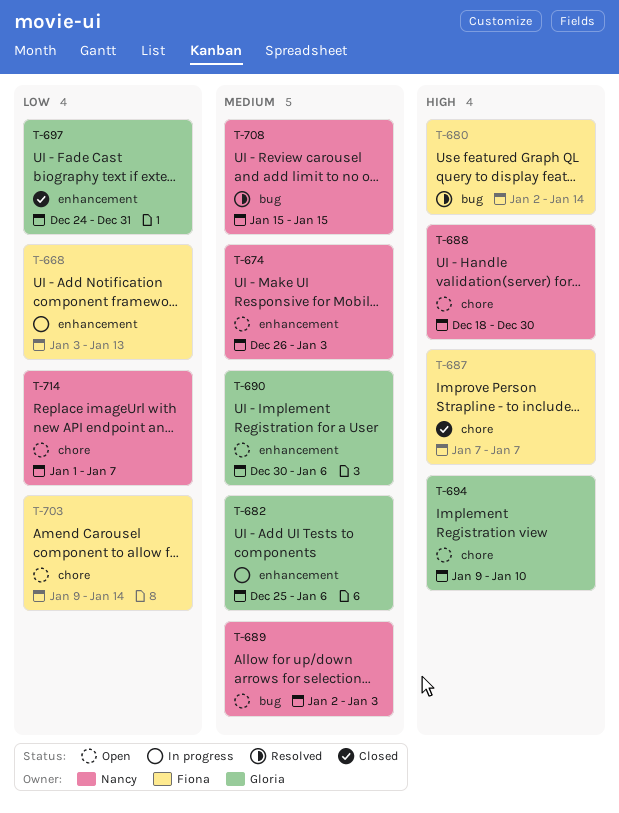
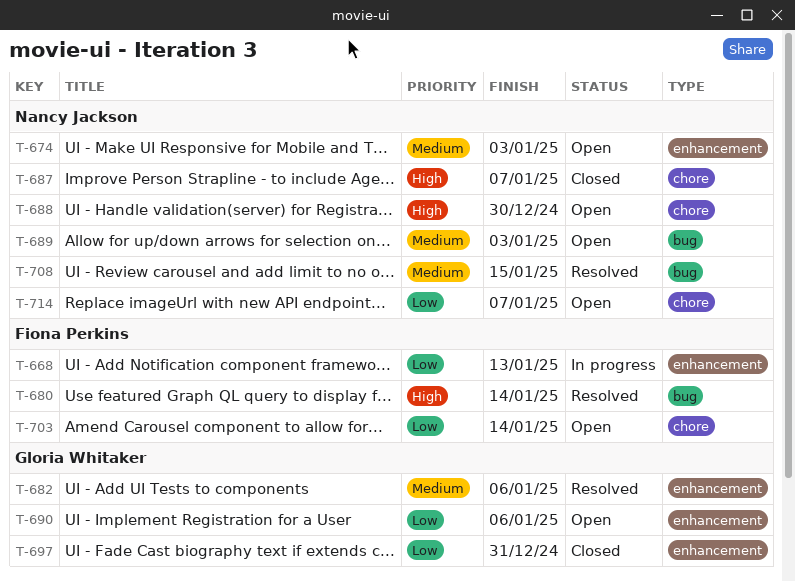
T-682, status: In progress -> Resolved
T-687, owner: Fiona Perkins -> Nancy Jackson
T-690, priority: Medium -> Low
T-694: present -> none

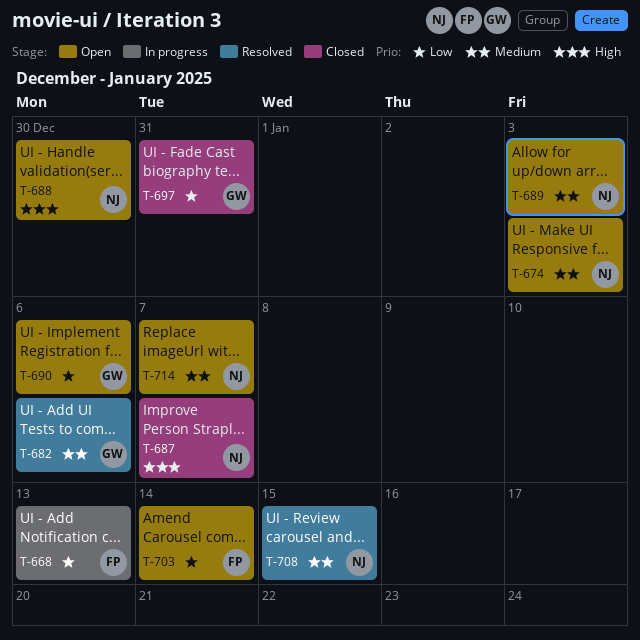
T-680: present -> none
T-714, priority: Low -> Medium

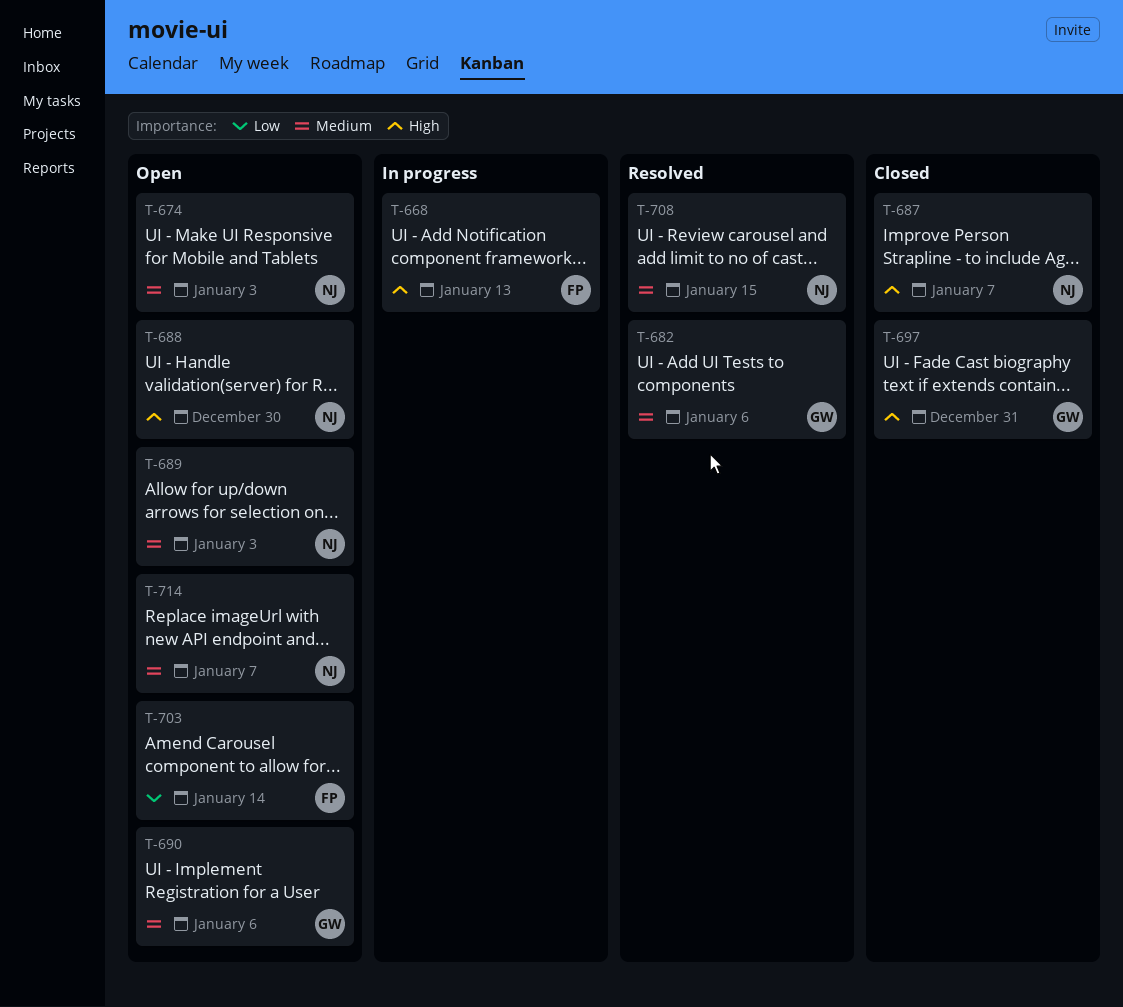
T-668, priority: Low -> High
T-690, priority: Low -> Medium
T-697, priority: Low -> High

